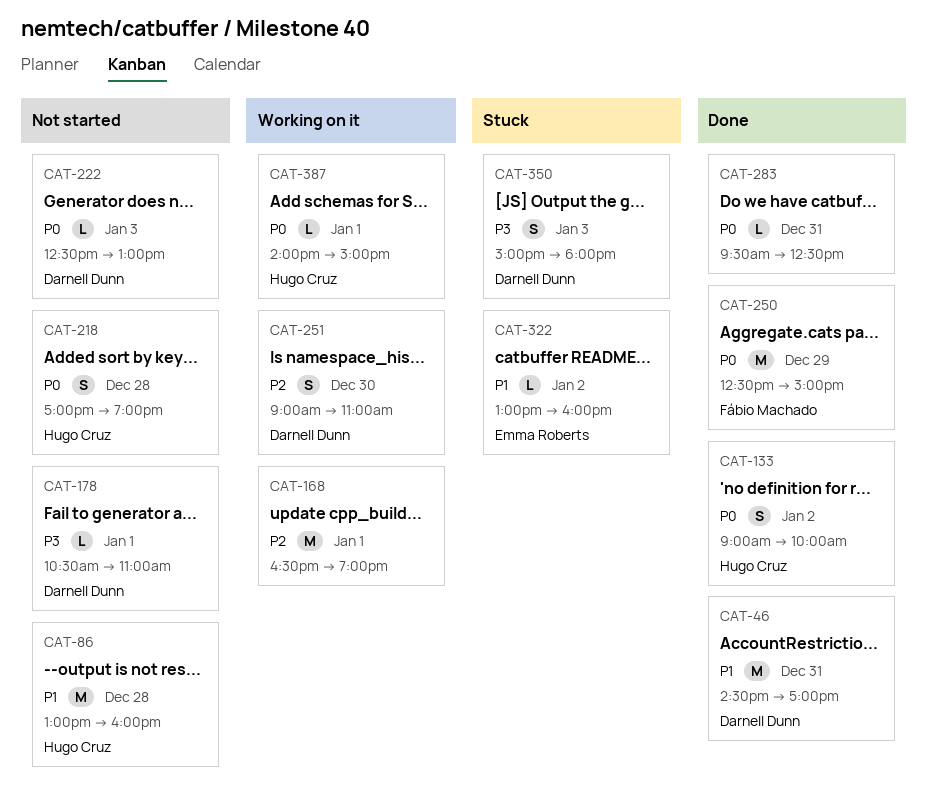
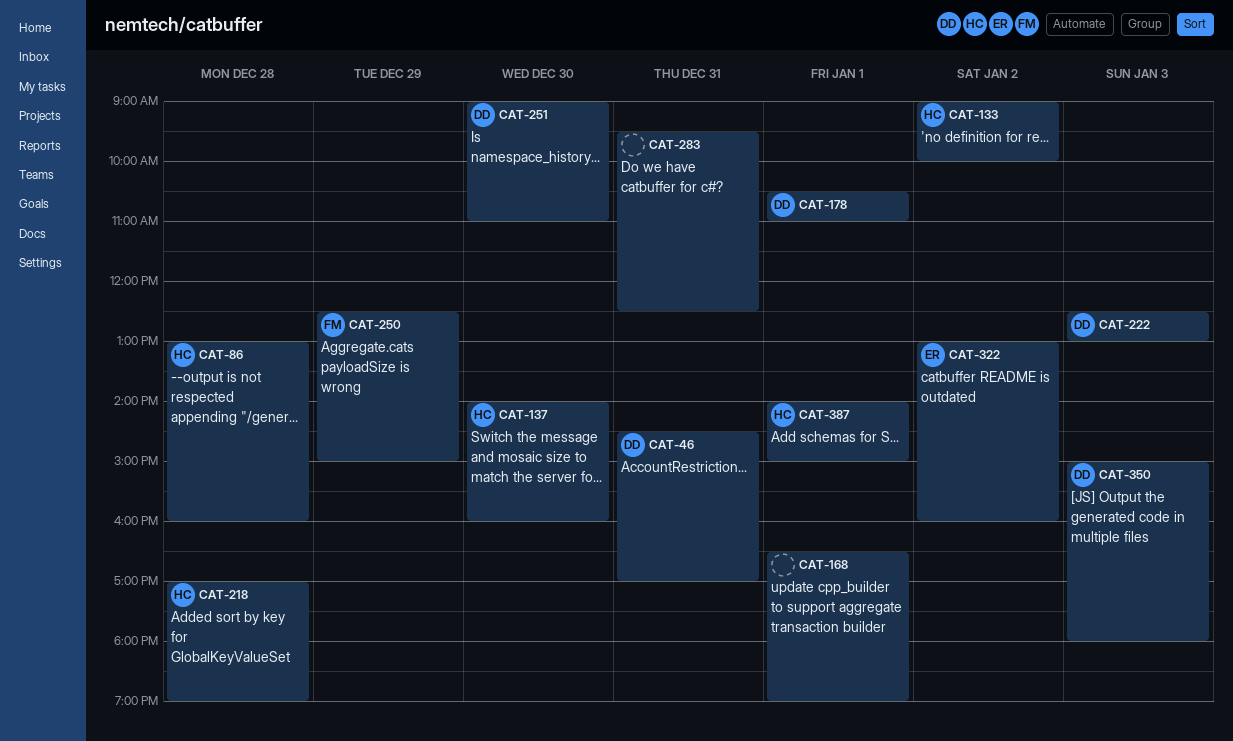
CAT-137: none -> present

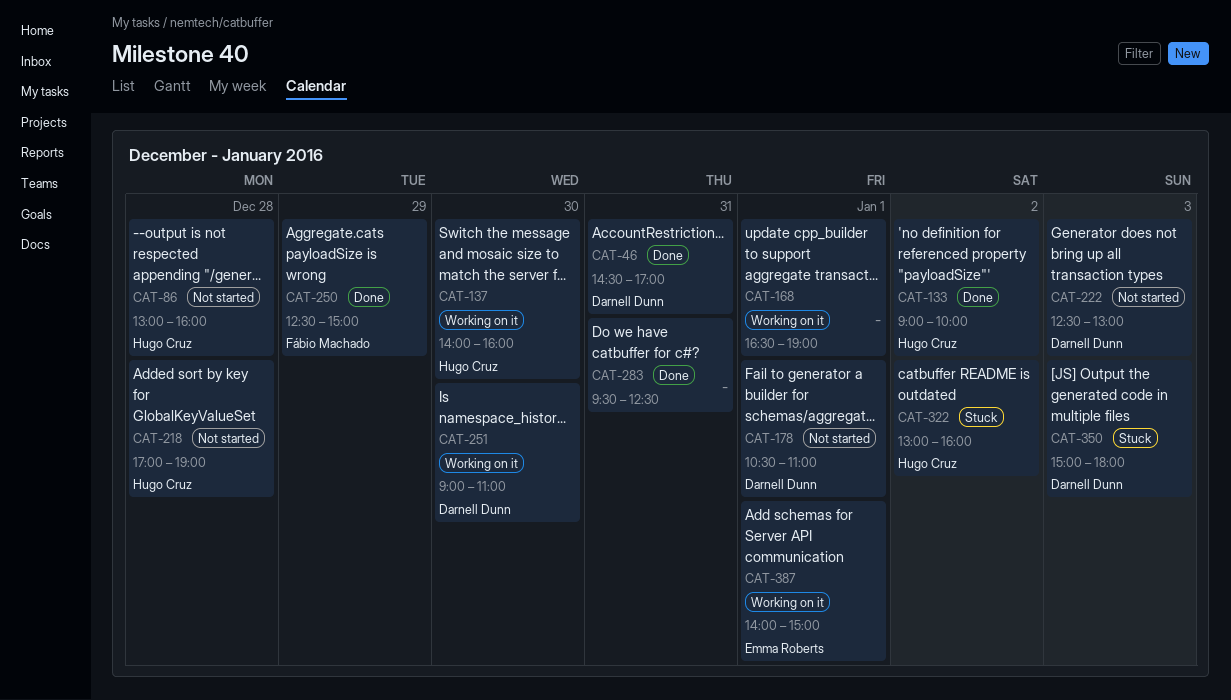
CAT-322, owner: Emma Roberts -> Hugo Cruz
CAT-387, owner: Hugo Cruz -> Emma Roberts

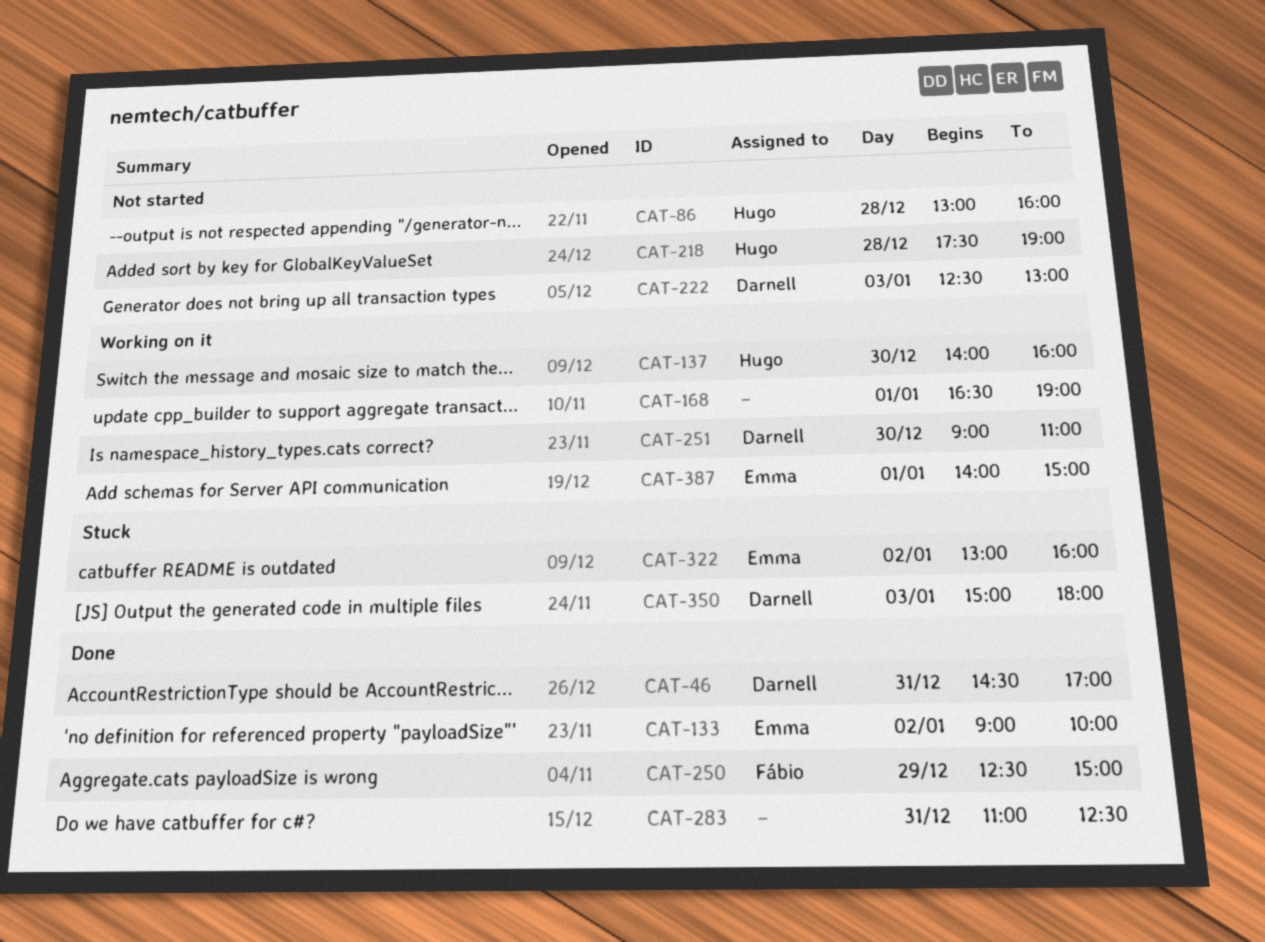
CAT-133, owner: Hugo Cruz -> Emma Roberts
CAT-178: present -> none
CAT-218, begins: 17:00 -> 17:30
CAT-283, begins: 09:30 -> 11:00
CAT-322, owner: Hugo Cruz -> Emma Roberts

